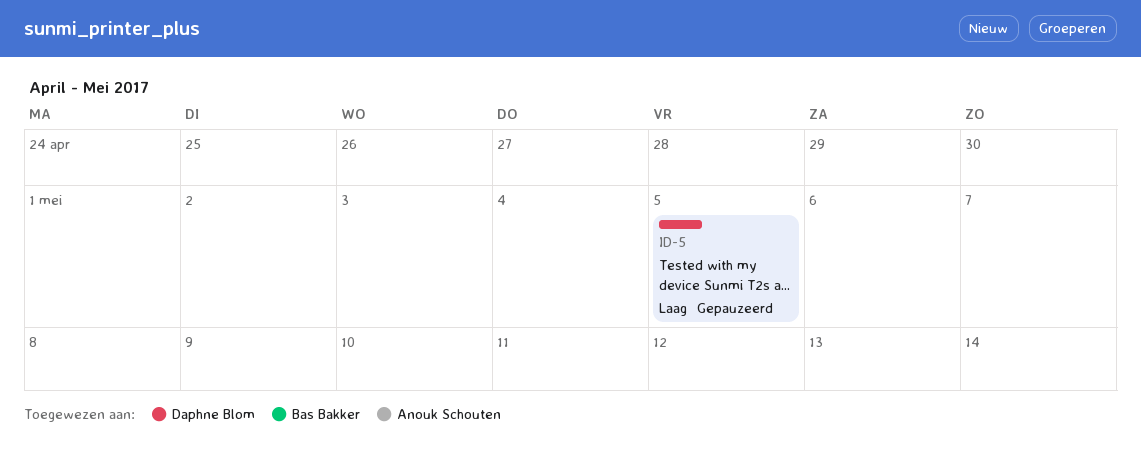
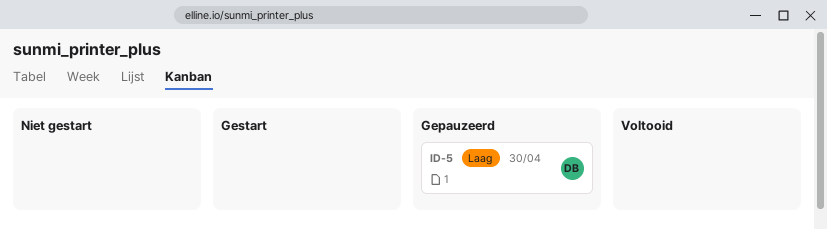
ID-5, due: May 5 -> Apr 30

